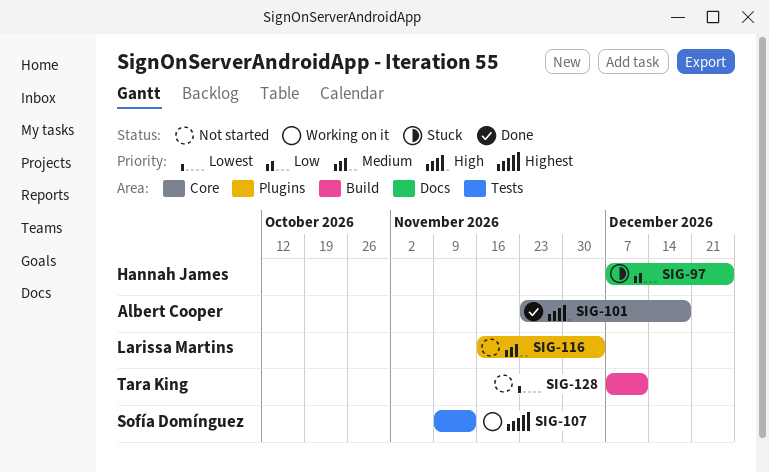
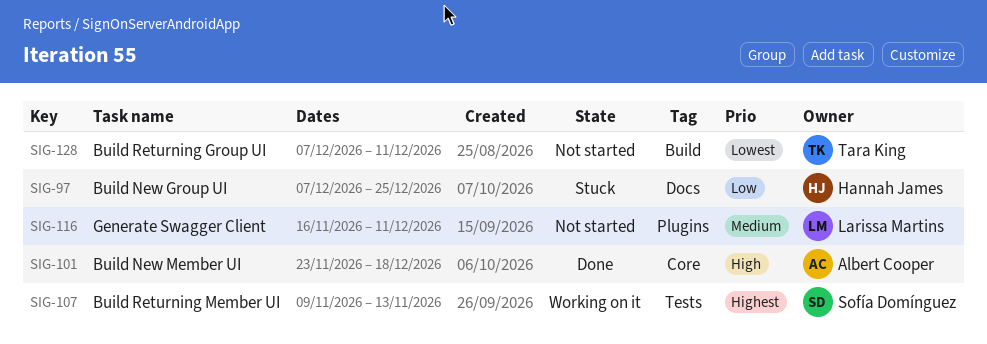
SIG-116, due: Dec 4 -> Dec 11

